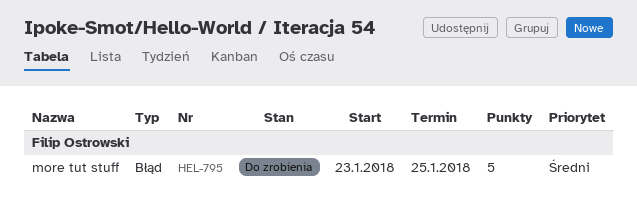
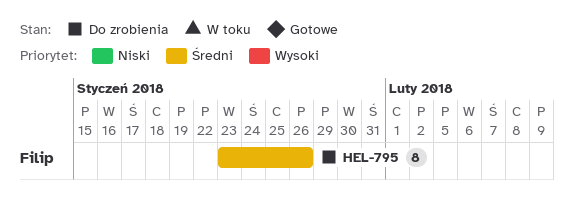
HEL-795, estimate: 5 -> 8
HEL-795, due: Jan 25 -> Jan 26

